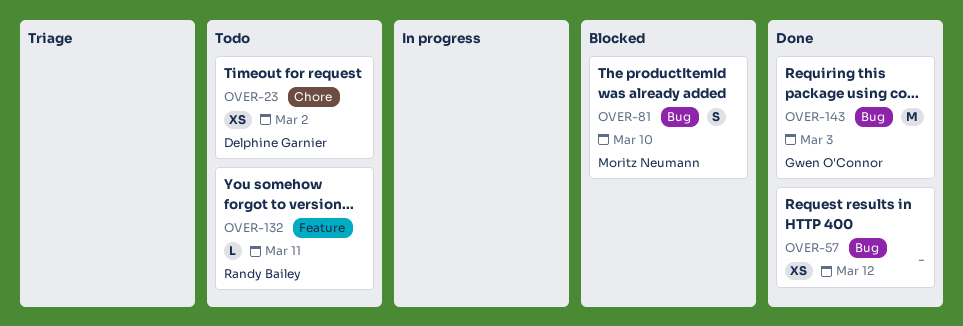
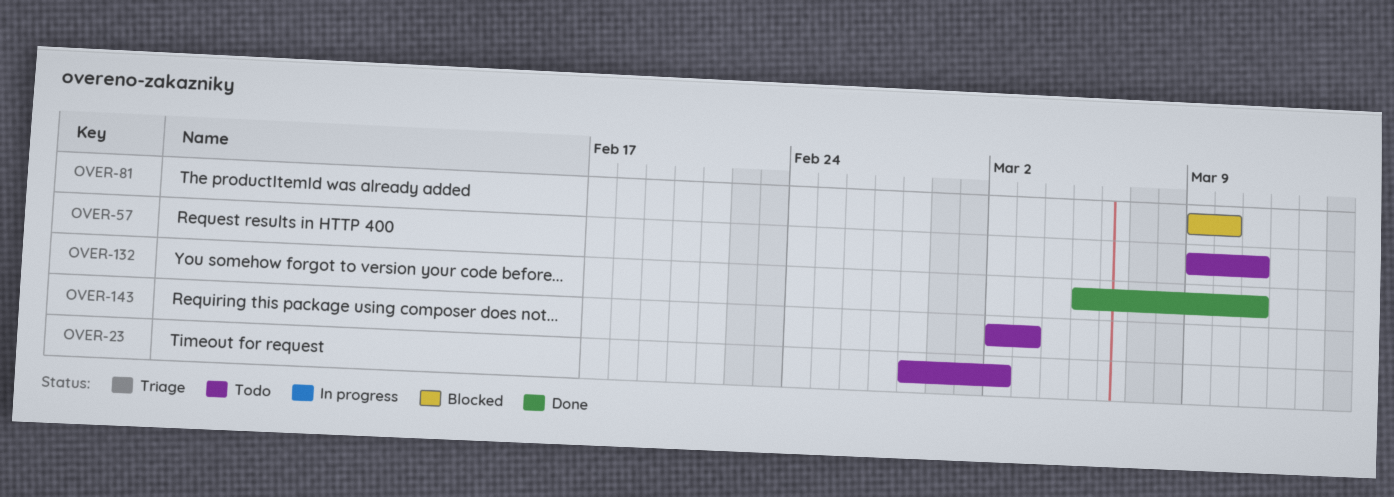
OVER-57, status: Done -> Todo
OVER-57, due: Mar 12 -> Mar 11
OVER-132, status: Todo -> Done
OVER-143, status: Done -> Todo

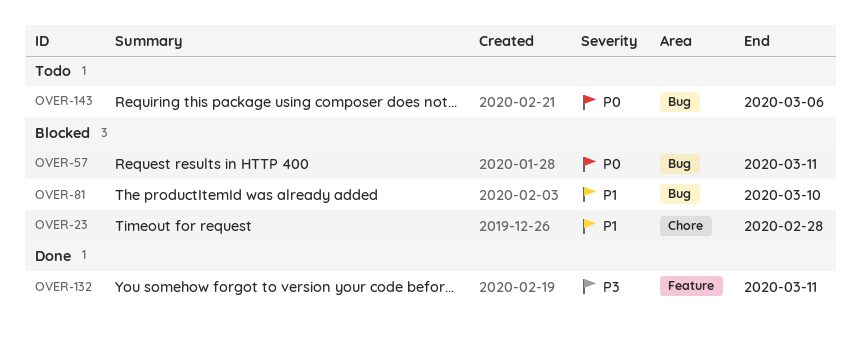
OVER-23, status: Todo -> Blocked
OVER-23, due: Mar 2 -> Feb 28
OVER-57, status: Todo -> Blocked
OVER-143, due: Mar 3 -> Mar 6

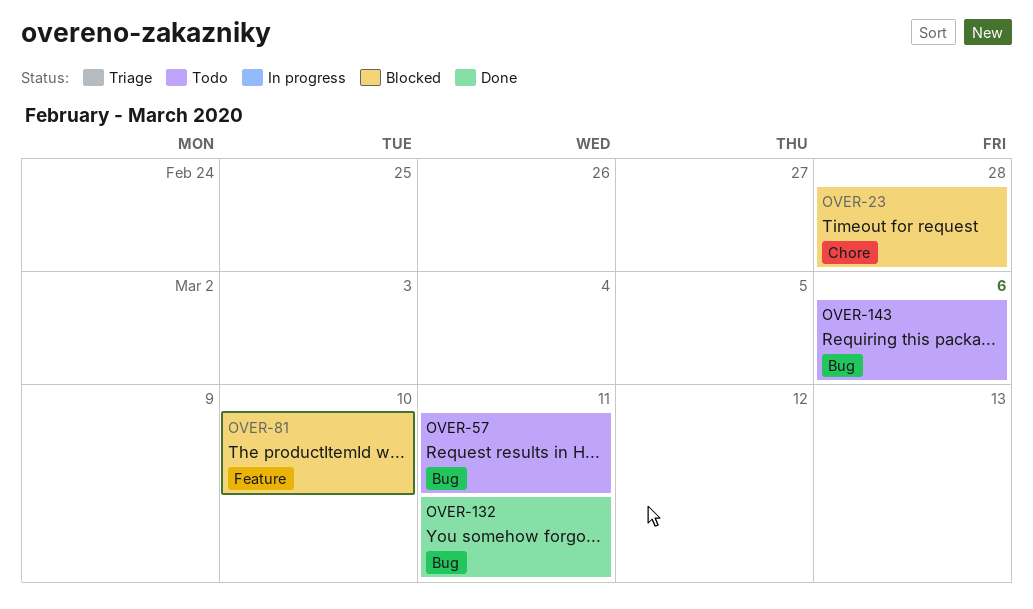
OVER-57, status: Blocked -> Todo
OVER-81, label: Bug -> Feature
OVER-132, label: Feature -> Bug

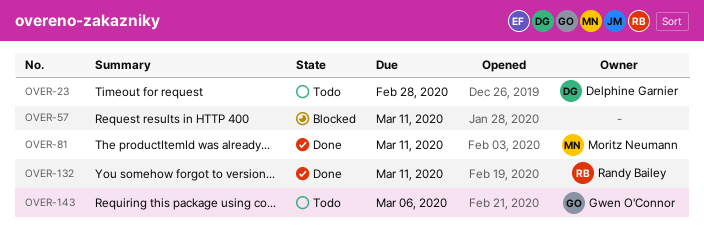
OVER-23, status: Blocked -> Todo
OVER-57, status: Todo -> Blocked
OVER-81, status: Blocked -> Done
OVER-81, due: Mar 10 -> Mar 11

